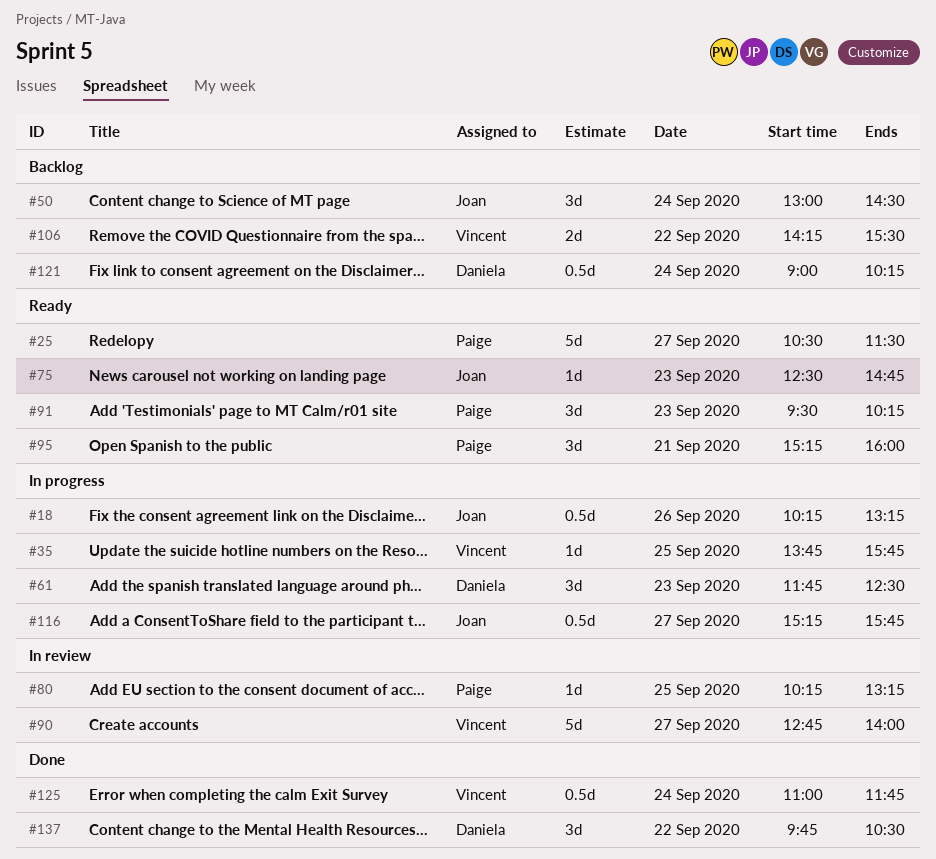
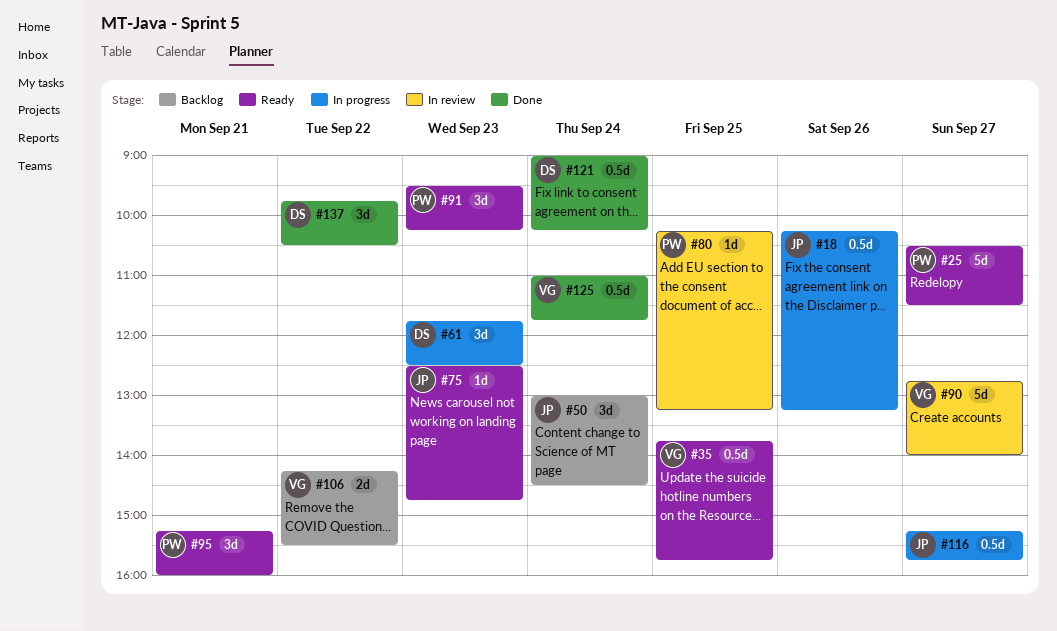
#35, status: In progress -> Ready
#35, estimate: 1d -> 0.5d
#121, status: Backlog -> Done

